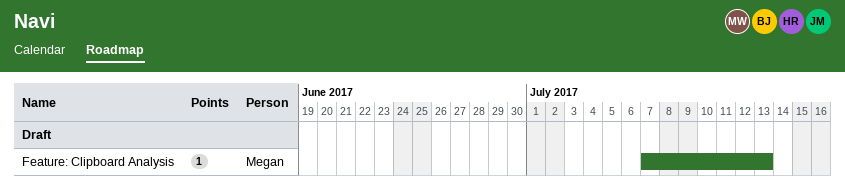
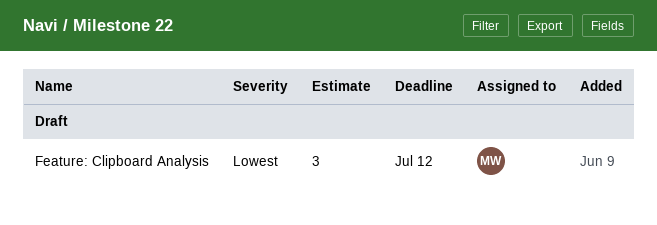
Feature: Clipboard Analysis, estimate: 1 -> 3
Feature: Clipboard Analysis, due: Jul 13 -> Jul 12

